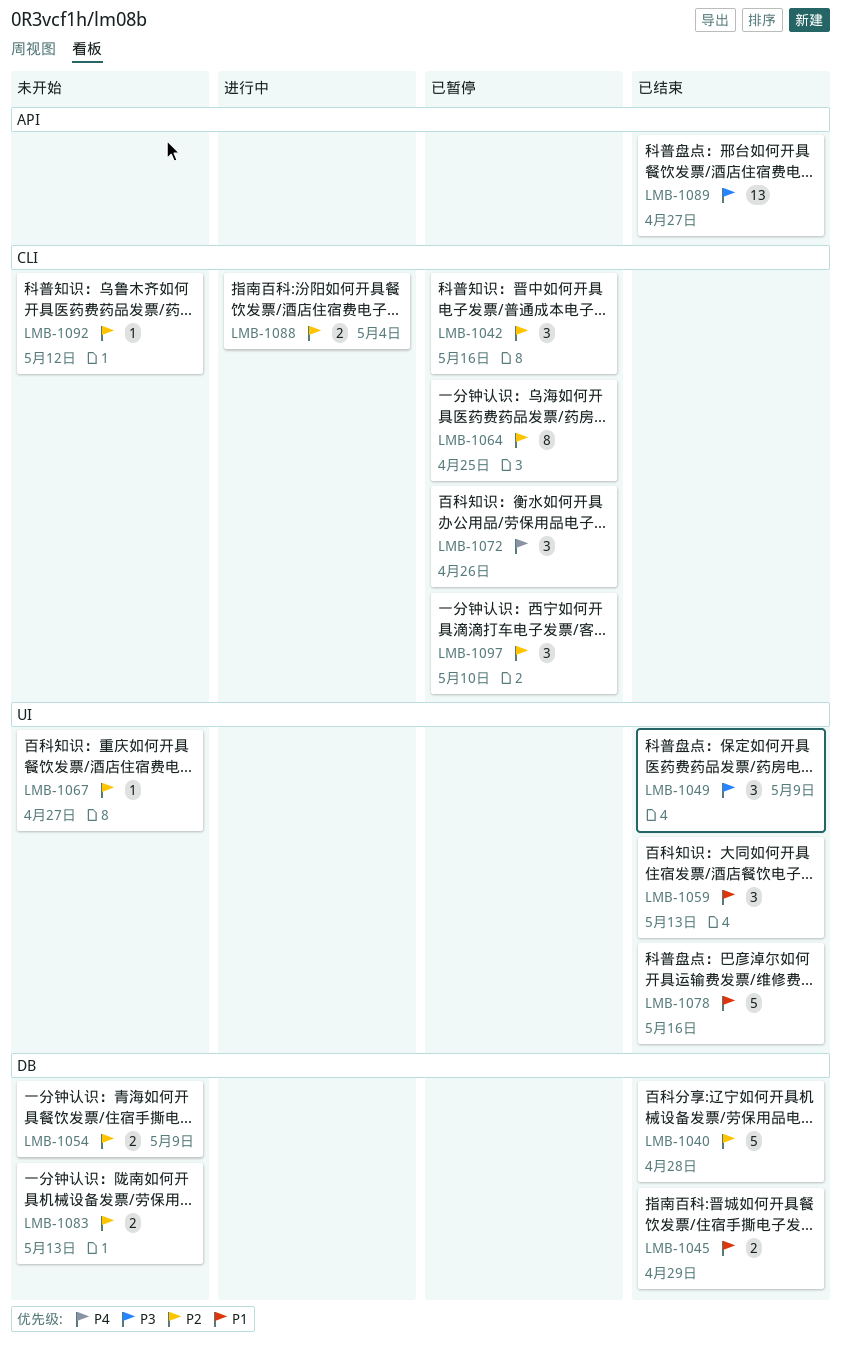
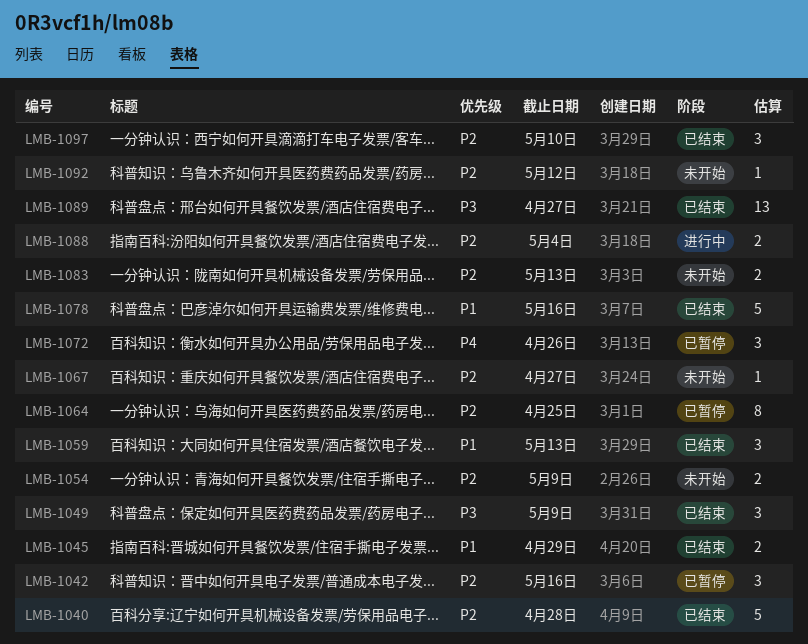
LMB-1097, status: 已暂停 -> 已结束

